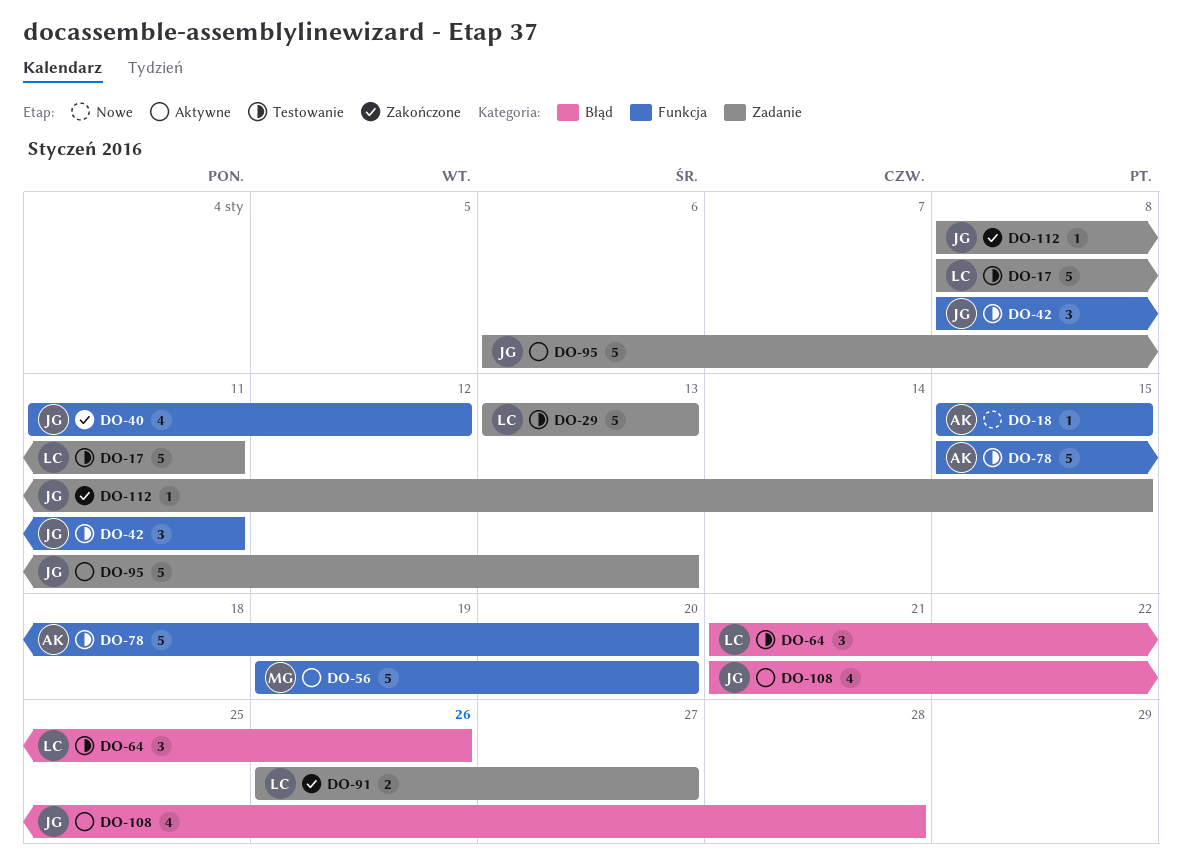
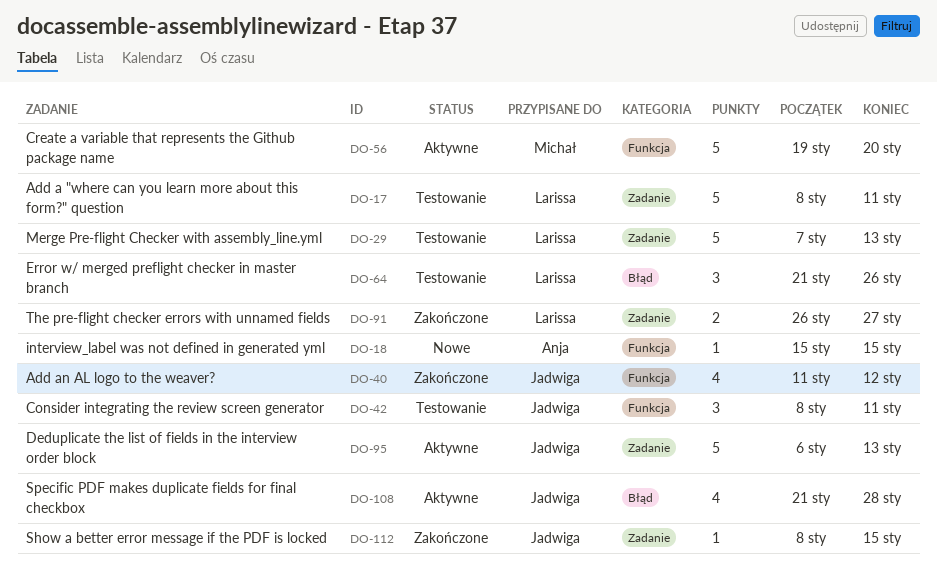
DO-29, start: Jan 13 -> Jan 7
DO-78: present -> none

